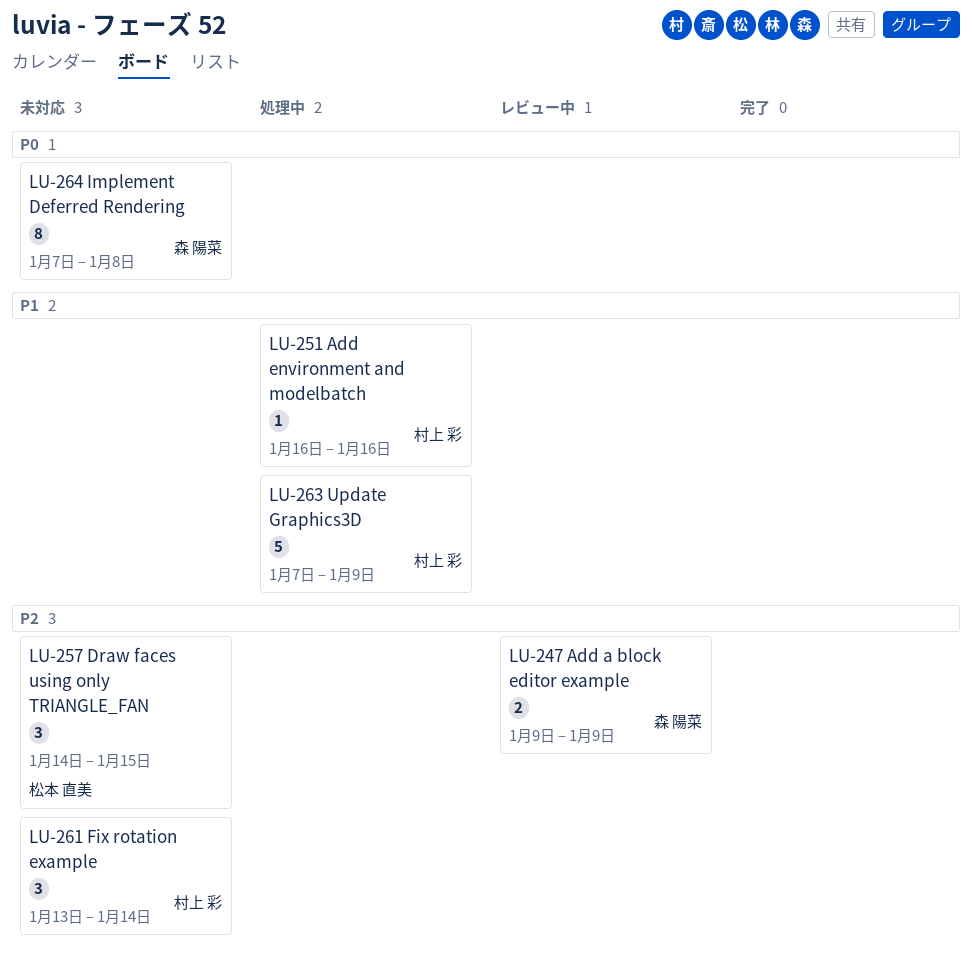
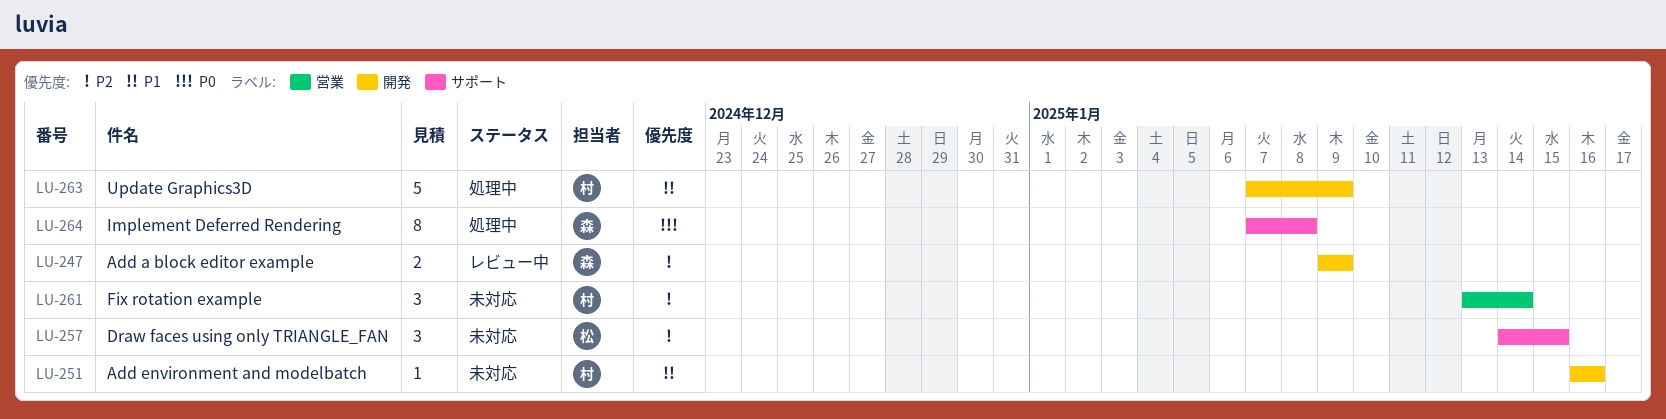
LU-251, status: 処理中 -> 未対応
LU-264, status: 未対応 -> 処理中

